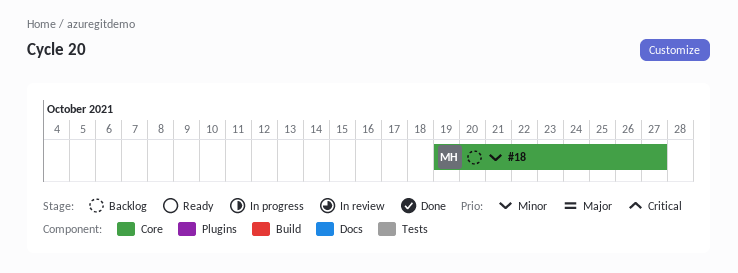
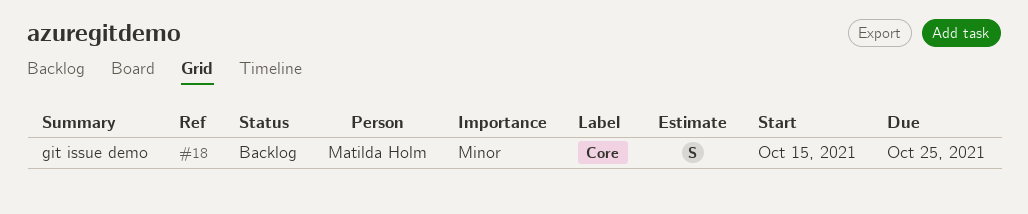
#18, start: Oct 19 -> Oct 15
#18, due: Oct 27 -> Oct 25

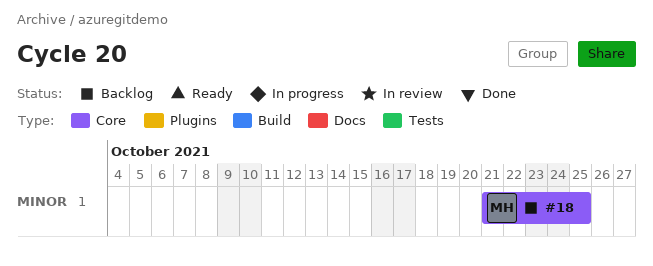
#18, start: Oct 15 -> Oct 21

